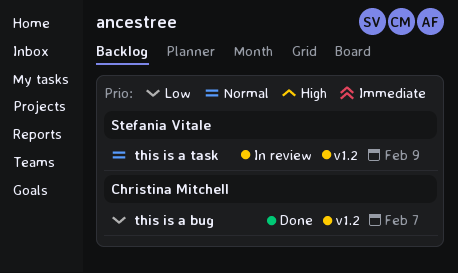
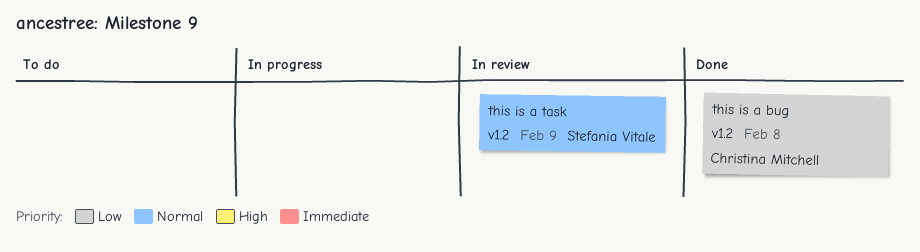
this is a bug, due: Feb 7 -> Feb 8

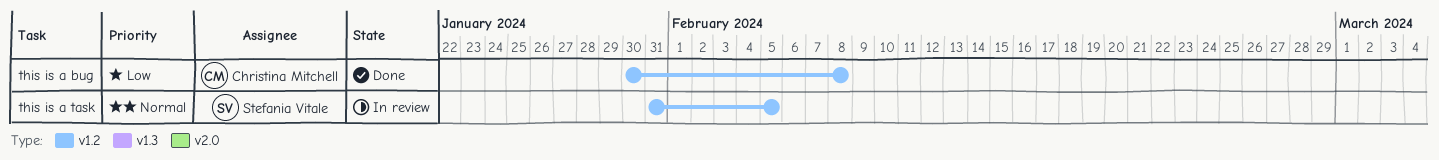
this is a task, due: Feb 9 -> Feb 5

